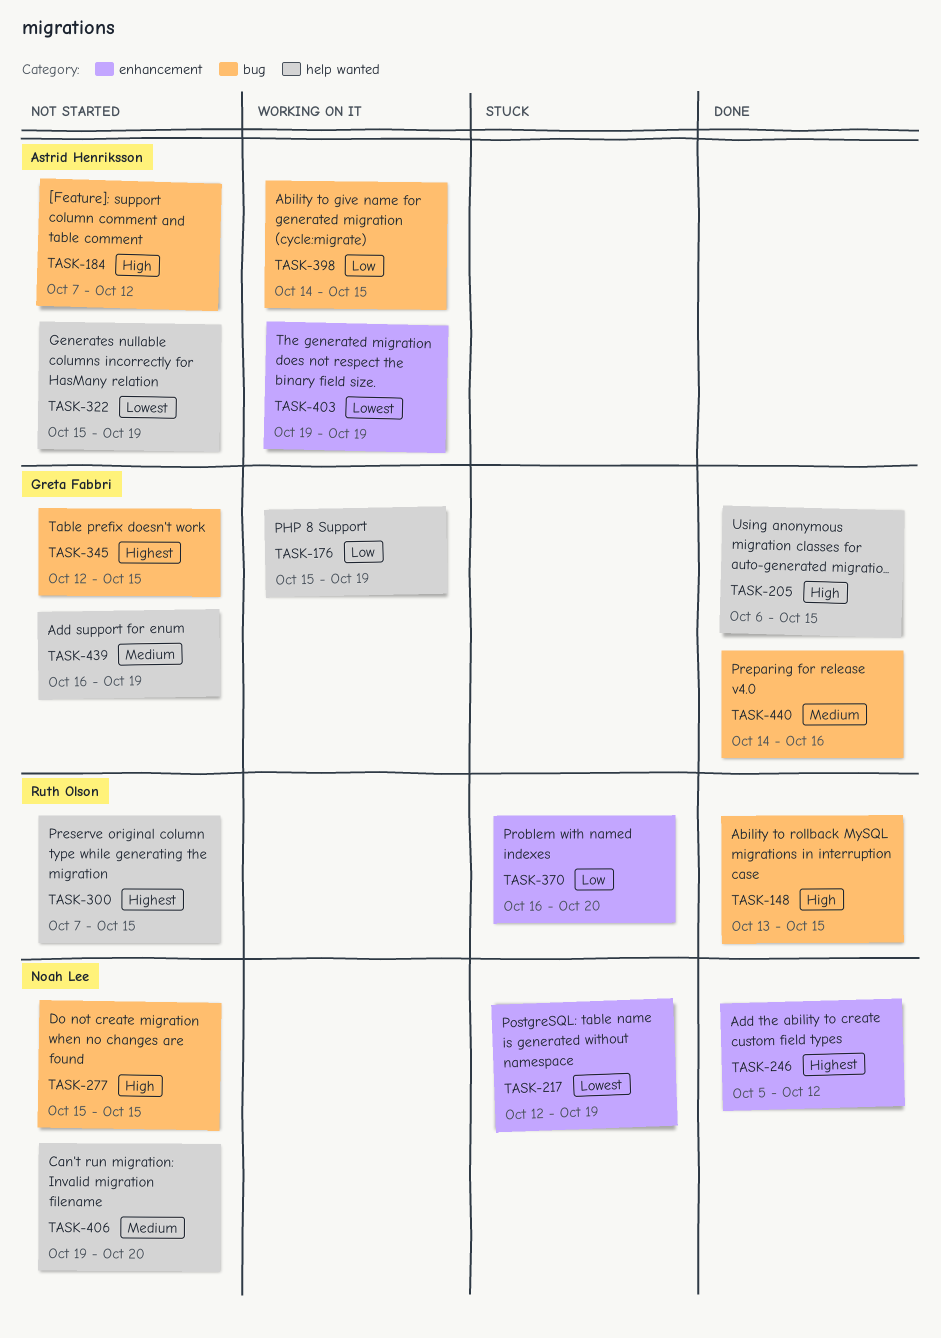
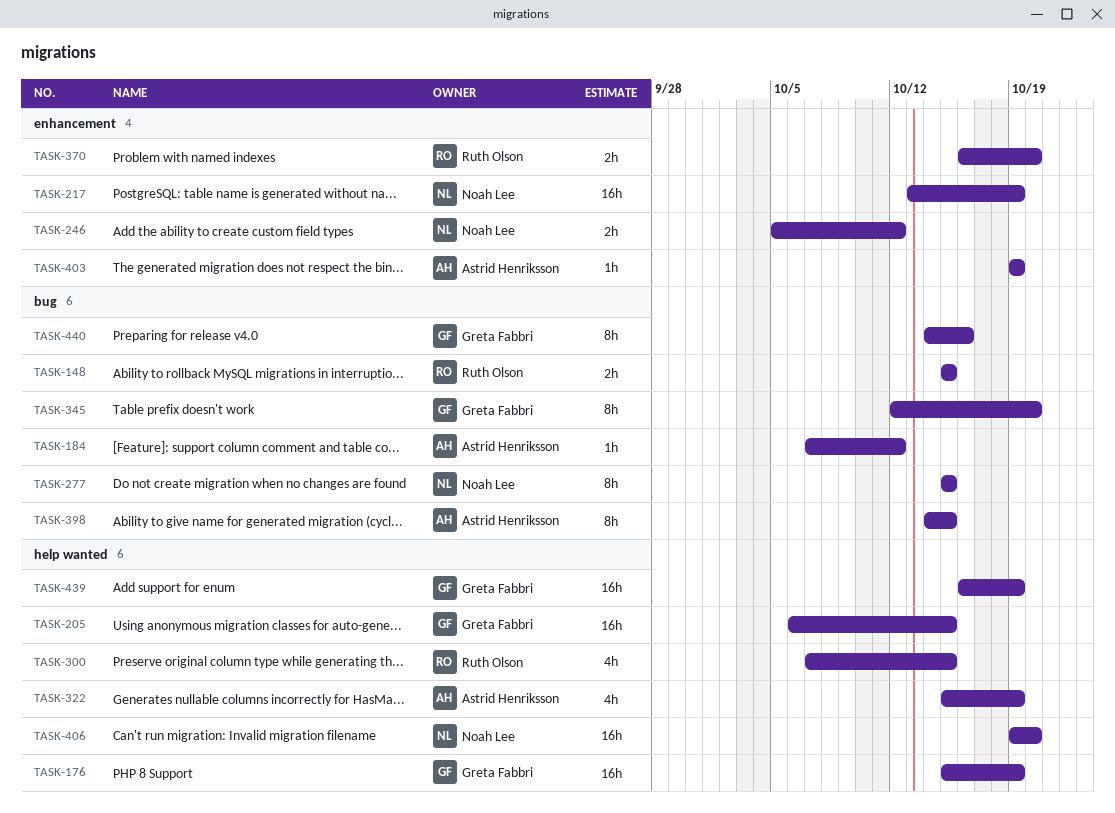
TASK-148, start: Oct 13 -> Oct 15
TASK-217, start: Oct 12 -> Oct 13
TASK-345, due: Oct 15 -> Oct 20

